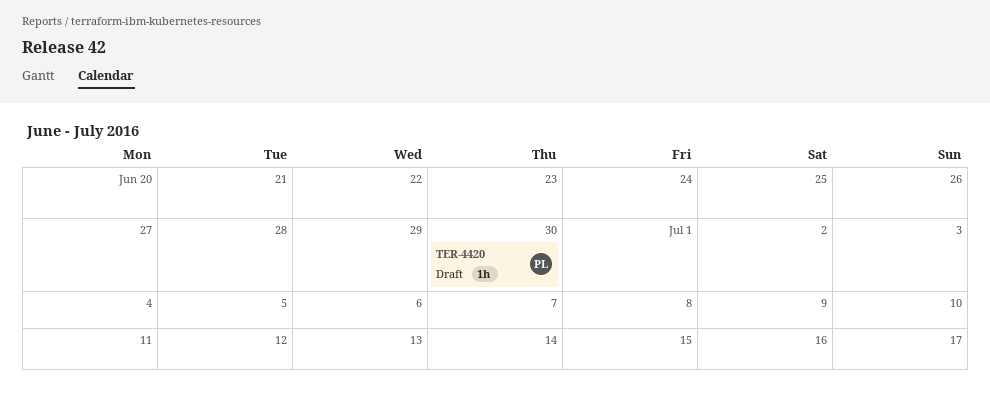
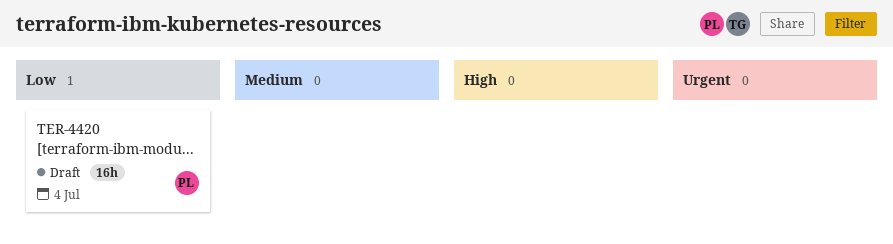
TER-4420, estimate: 1h -> 16h
TER-4420, due: Jun 30 -> Jul 4

